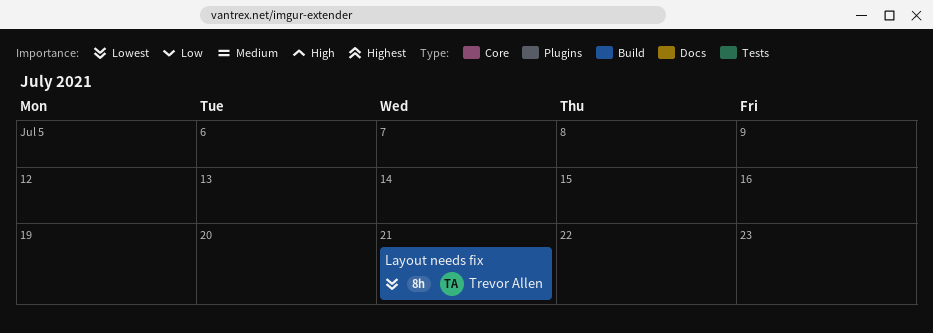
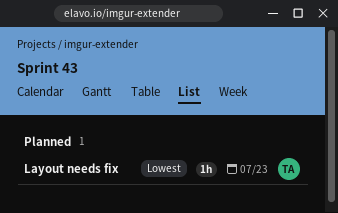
Layout needs fix, estimate: 8h -> 1h
Layout needs fix, due: Jul 21 -> Jul 23

